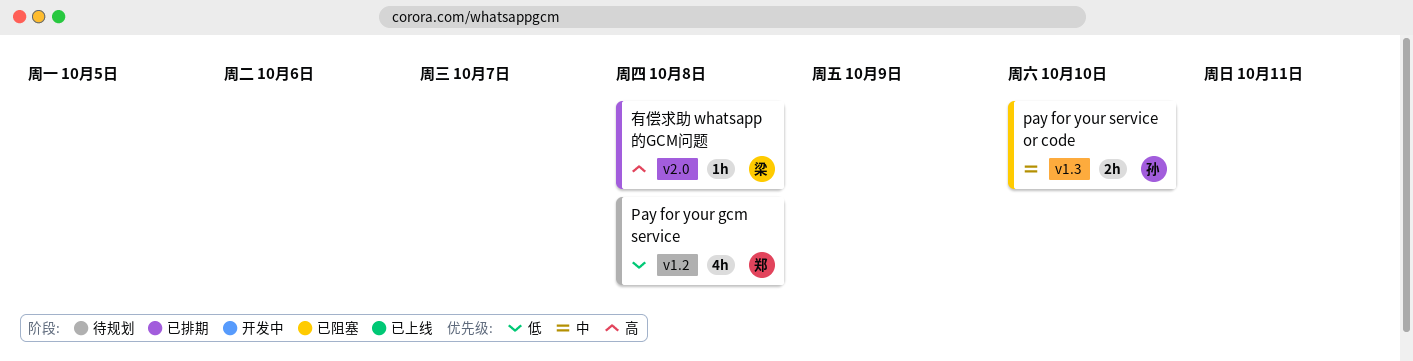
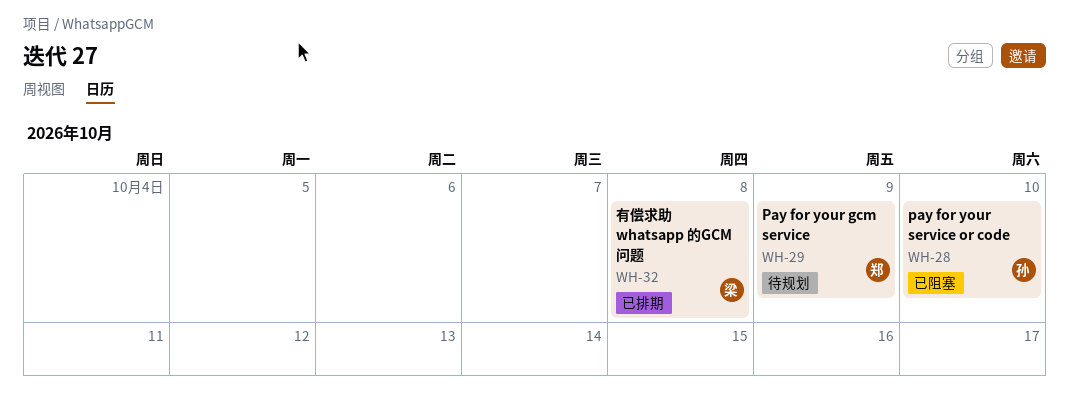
Pay for your gcm service, due: Oct 8 -> Oct 9

